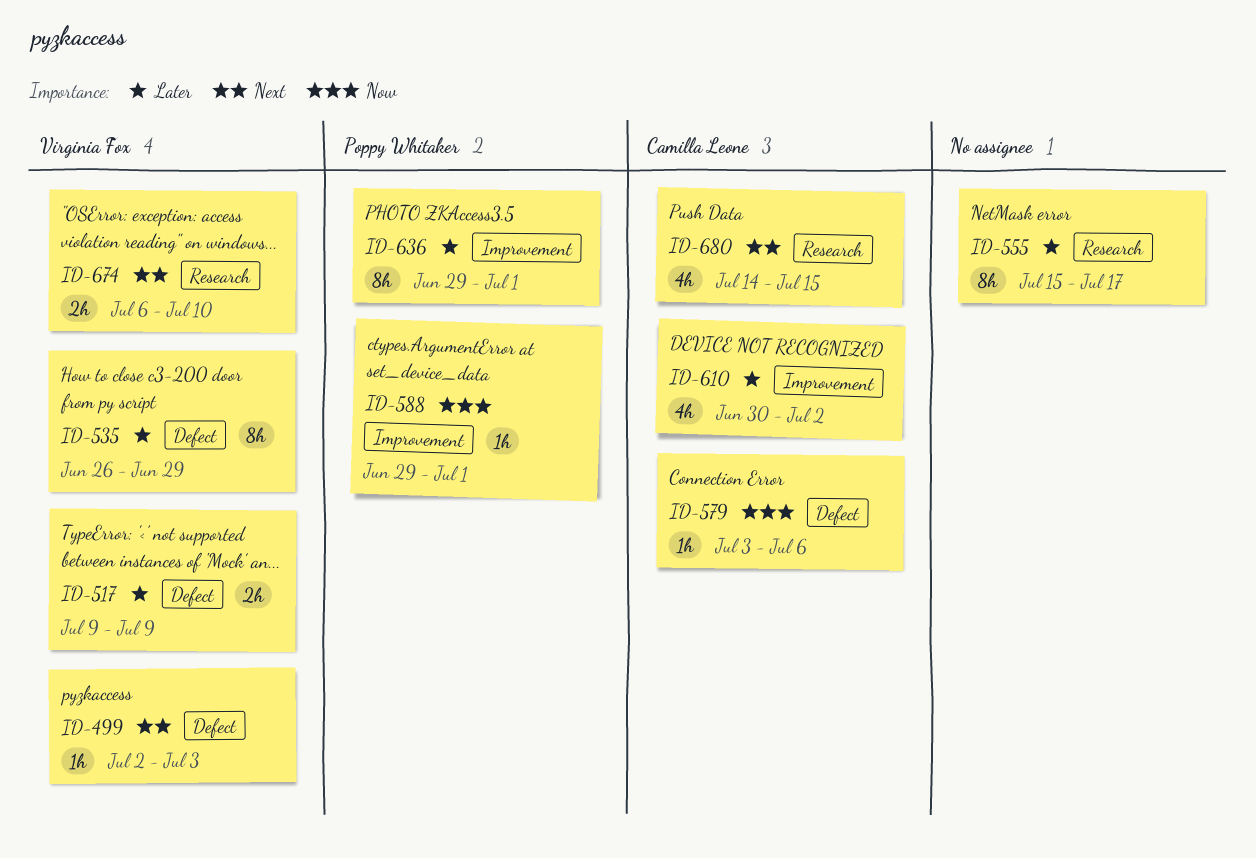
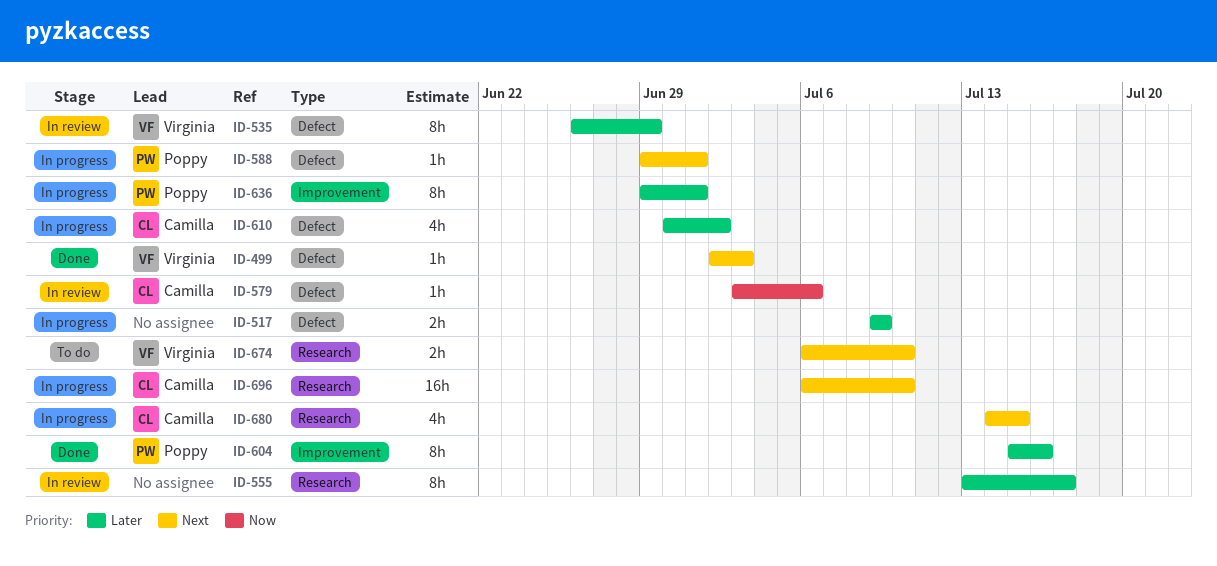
ID-517, owner: Virginia Fox -> none
ID-555, start: Jul 15 -> Jul 13
ID-588, priority: Now -> Next
ID-588, label: Improvement -> Defect
ID-604: none -> present
ID-610, label: Improvement -> Defect
ID-696: none -> present

